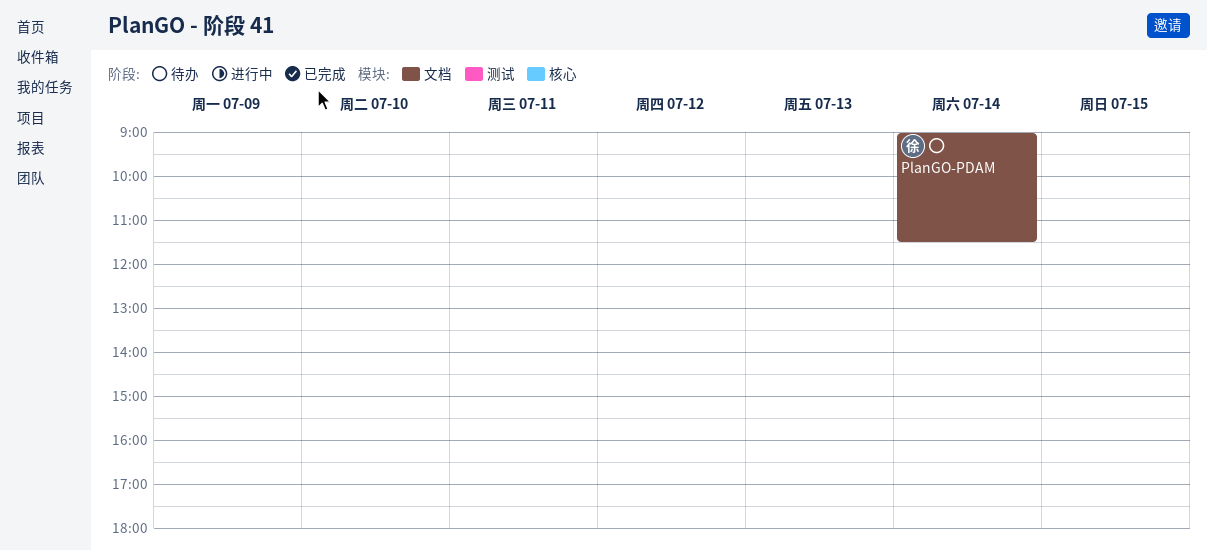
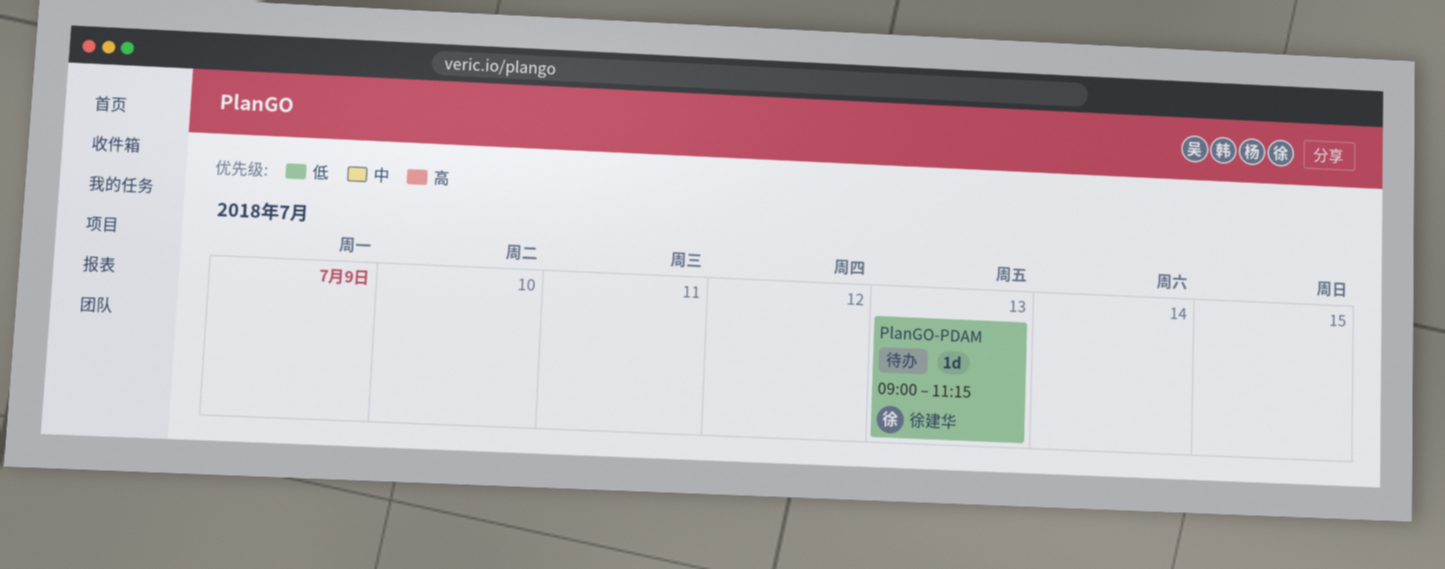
PlanGO-PDAM, day: Jul 14 -> Jul 13
PlanGO-PDAM, ends: 11:30 -> 11:15

